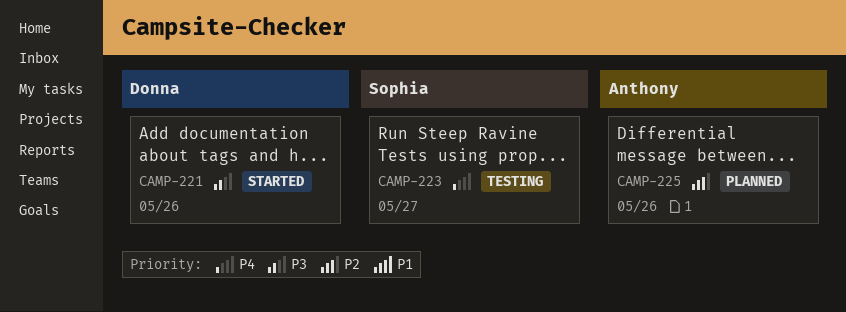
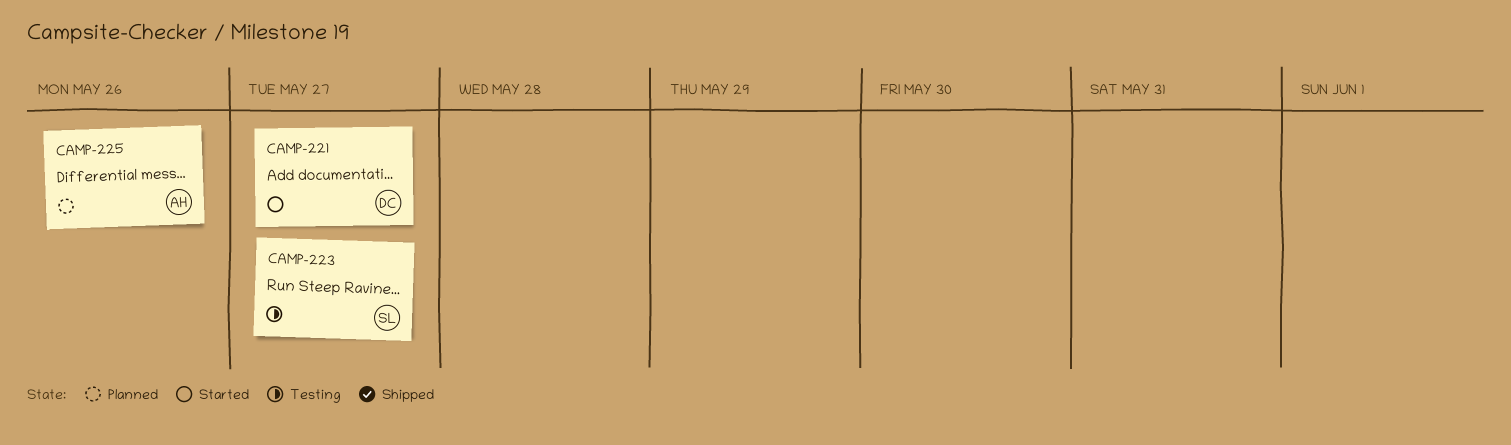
CAMP-221, due: May 26 -> May 27

